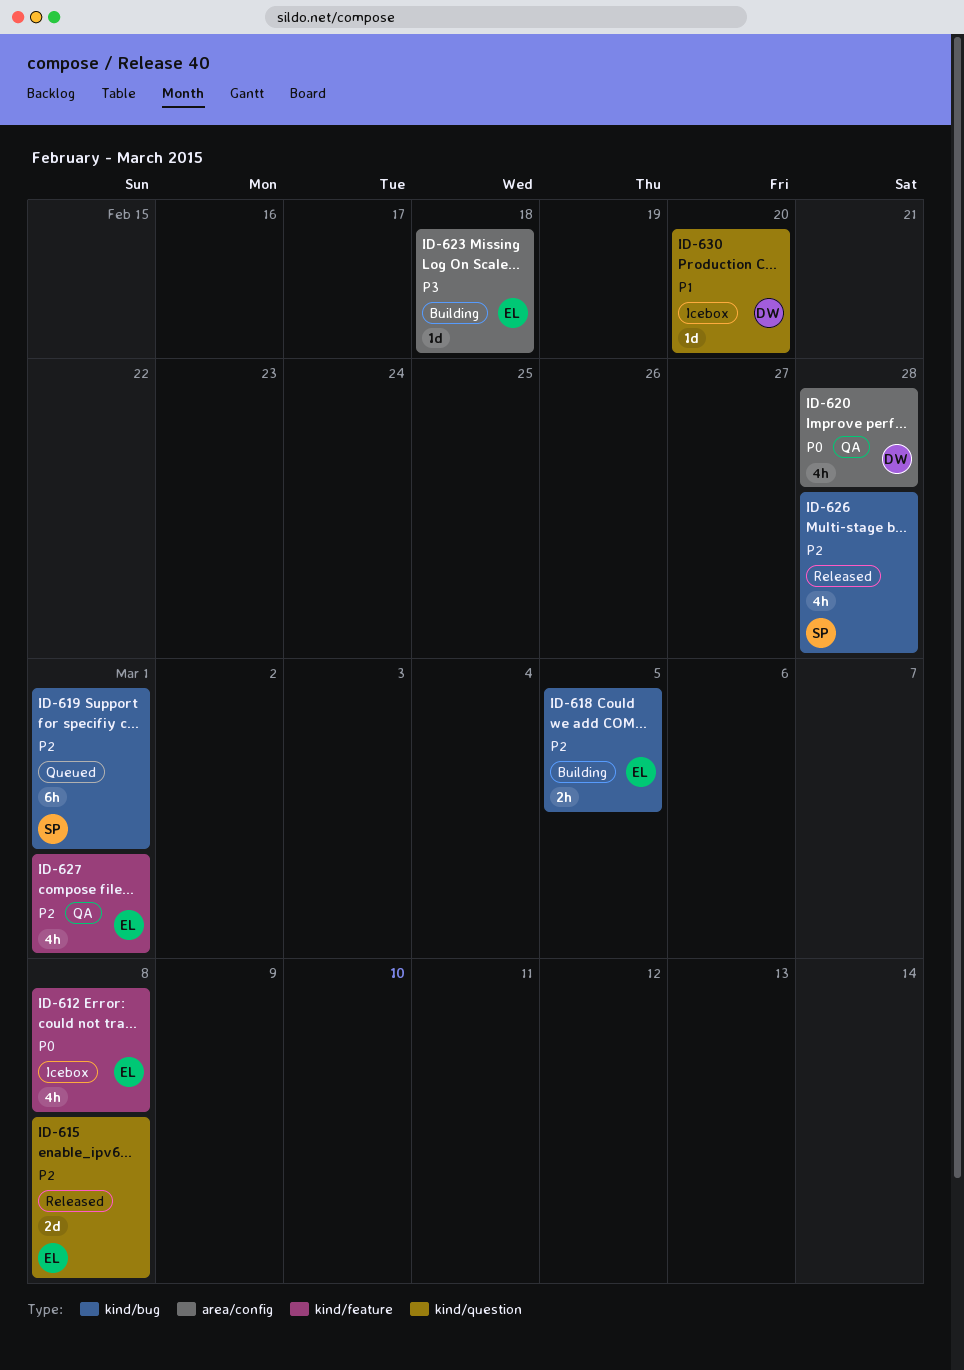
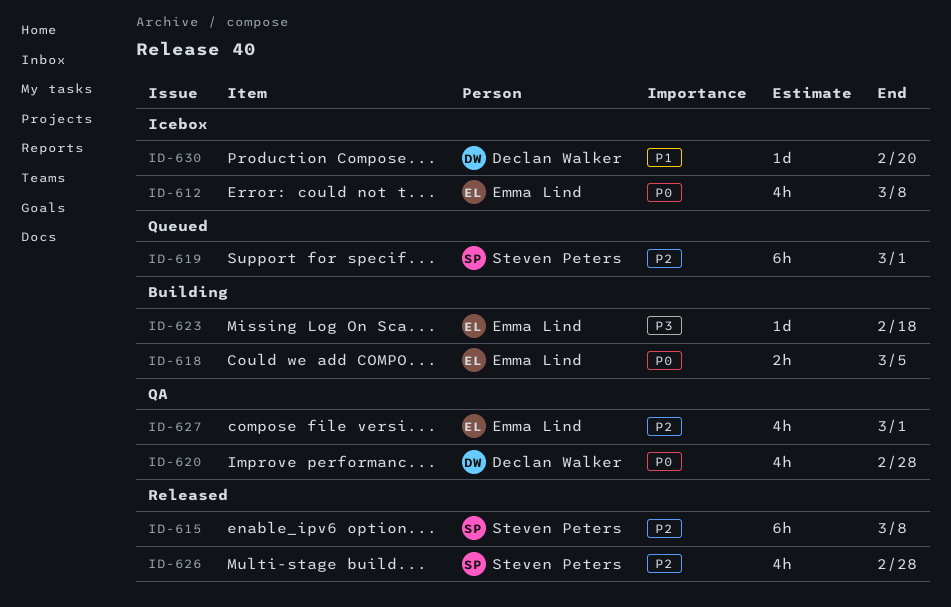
ID-615, owner: Emma Lind -> Steven Peters
ID-615, estimate: 2d -> 6h
ID-618, priority: P2 -> P0

